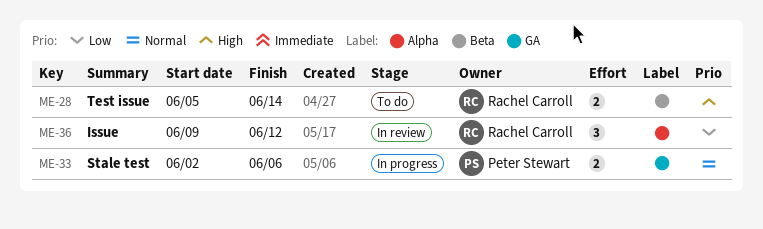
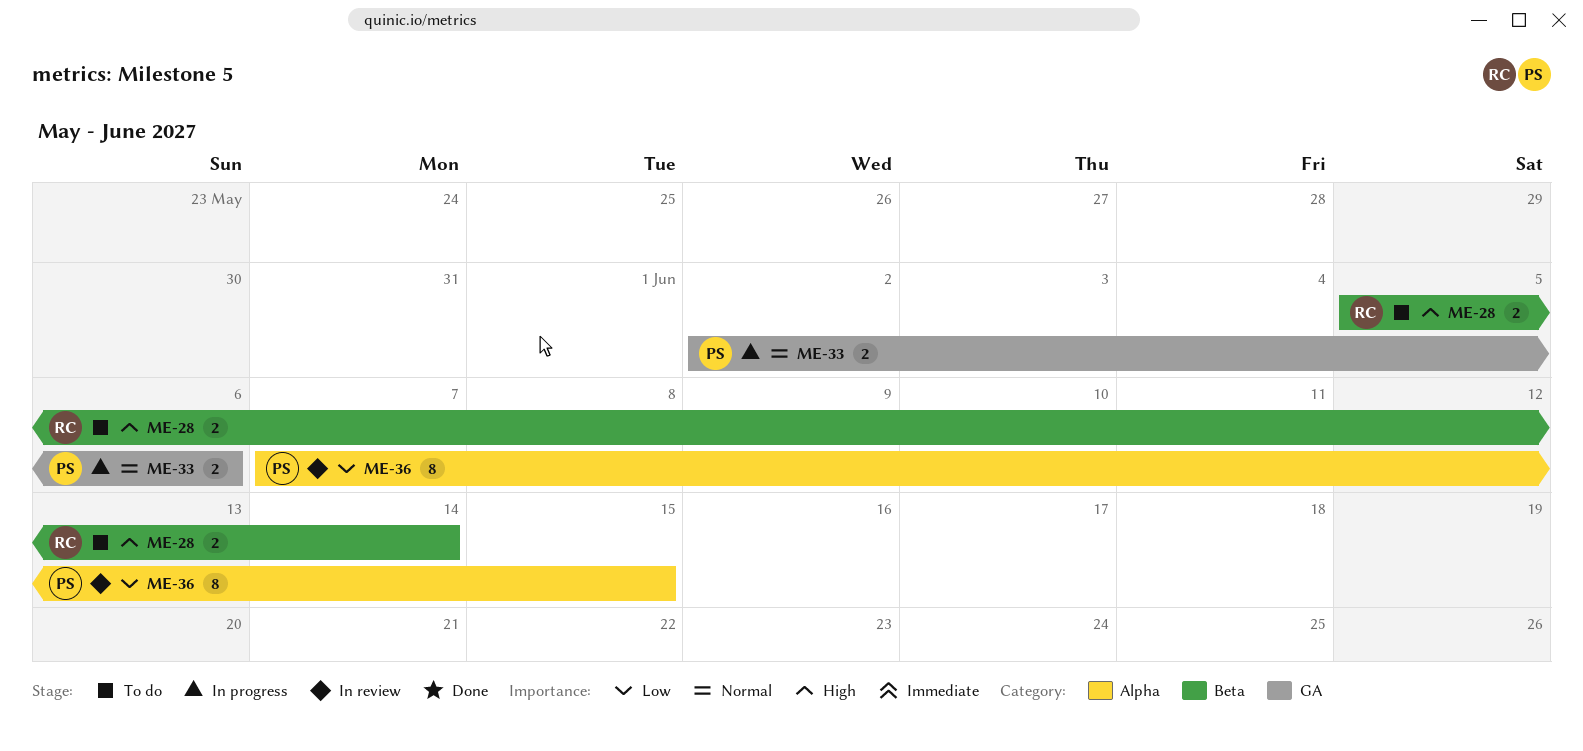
ME-36, owner: Rachel Carroll -> Peter Stewart
ME-36, estimate: 3 -> 8
ME-36, start: Jun 9 -> Jun 7
ME-36, due: Jun 12 -> Jun 15

